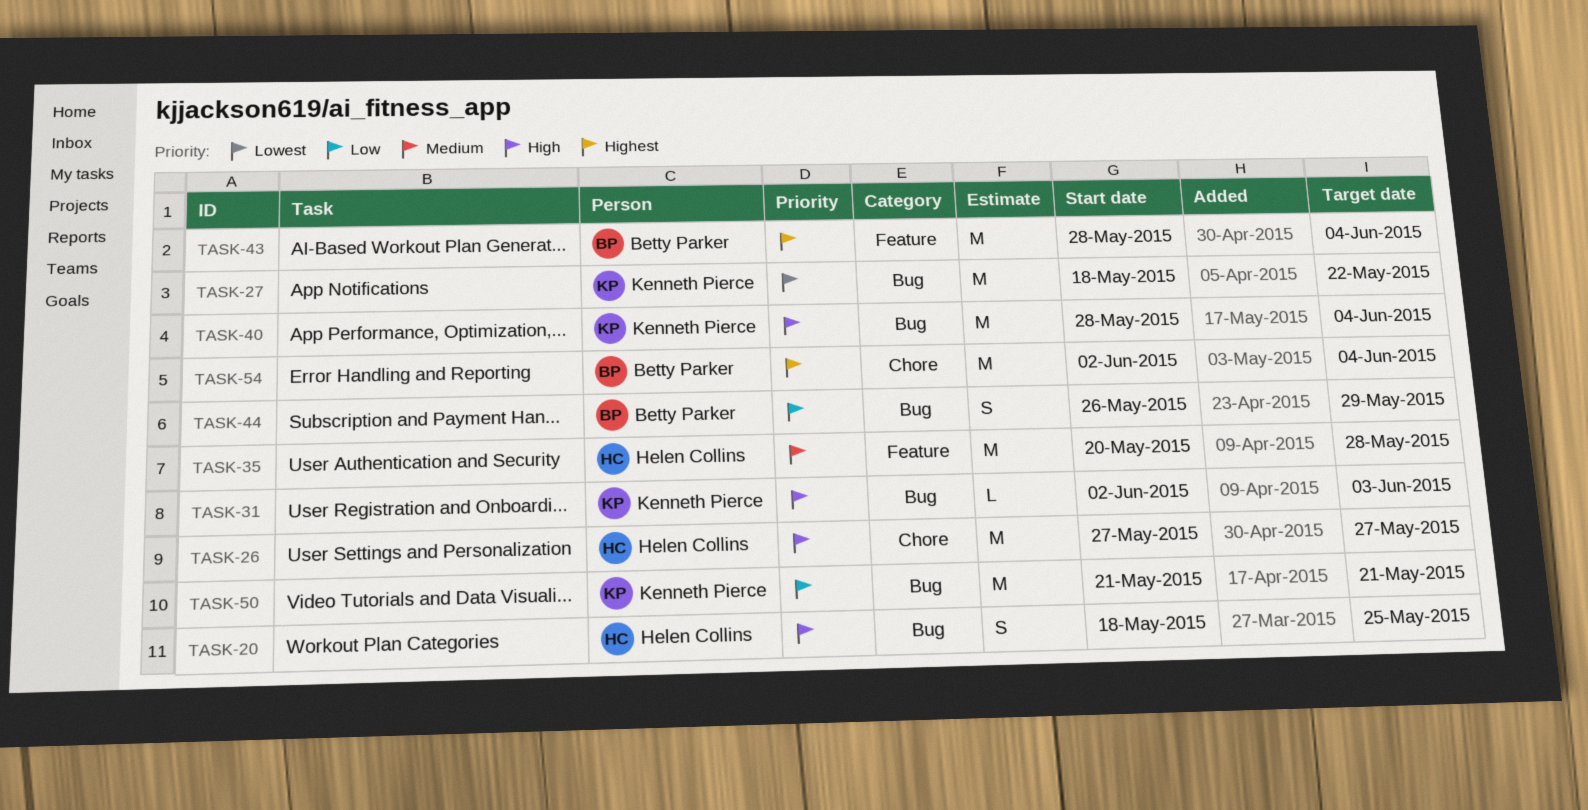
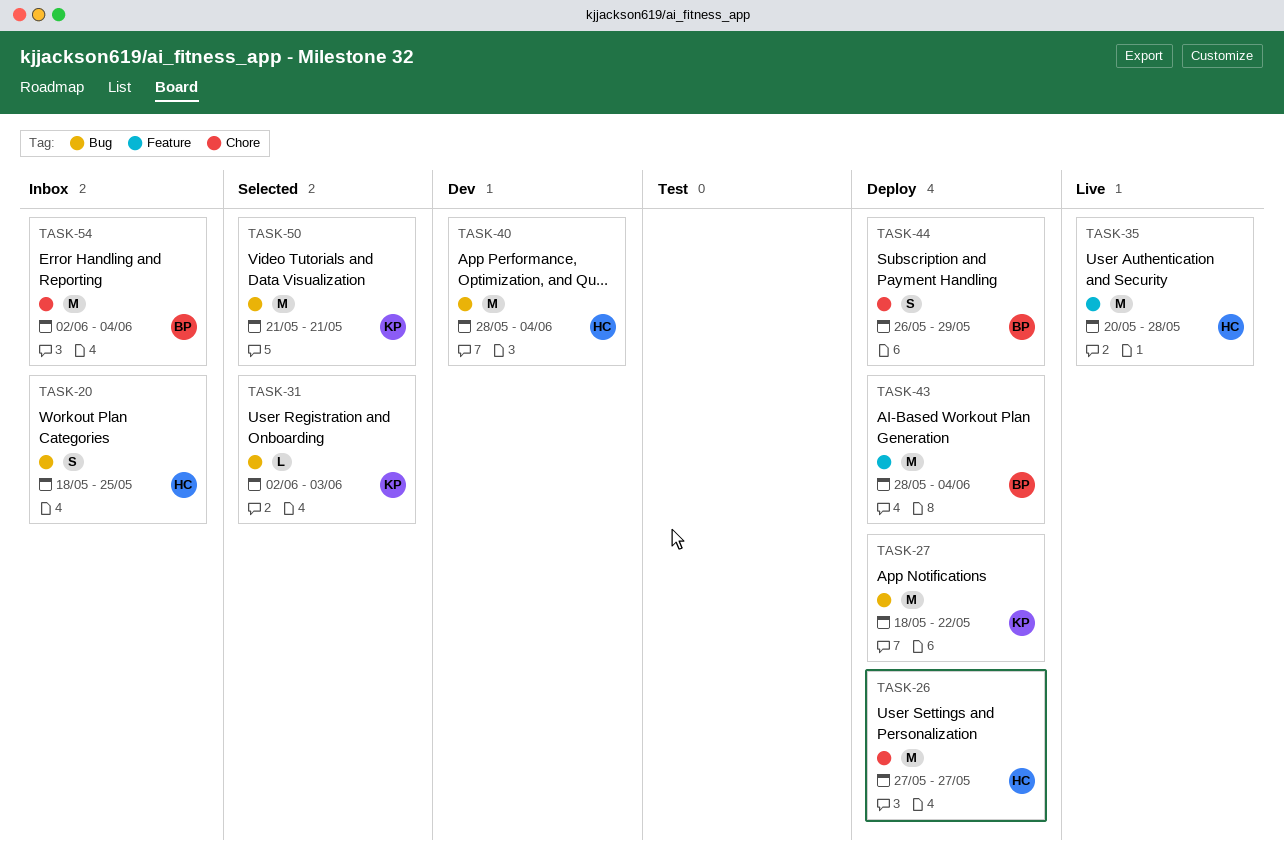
TASK-40, owner: Kenneth Pierce -> Helen Collins
TASK-44, label: Bug -> Chore

